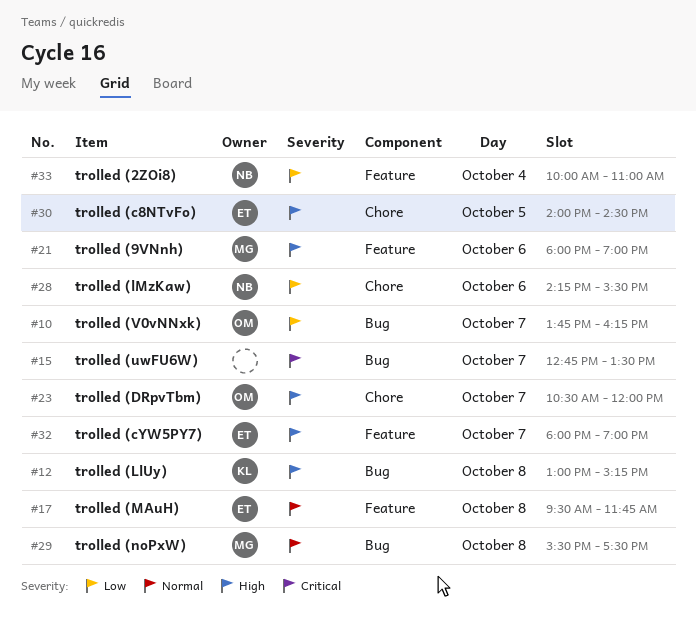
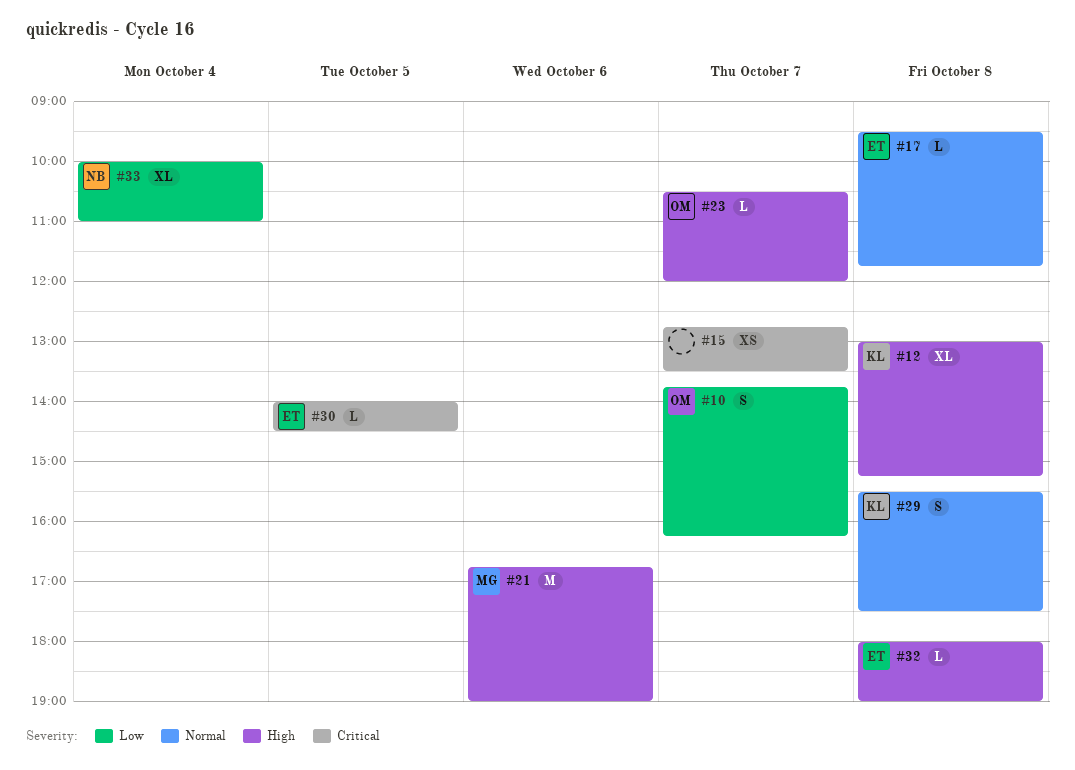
#21, begins: 18:00 -> 16:45
#28: present -> none
#29, owner: MG -> KL
#30, priority: High -> Critical
#32, day: Oct 7 -> Oct 8

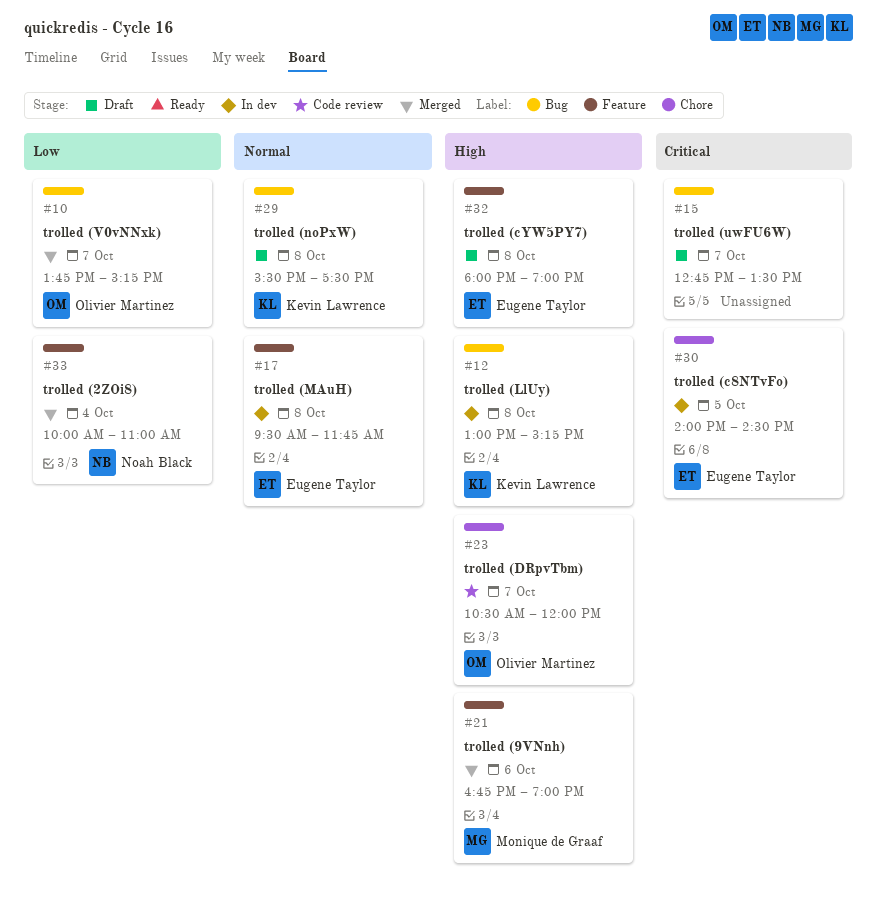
#10, ends: 16:15 -> 15:15

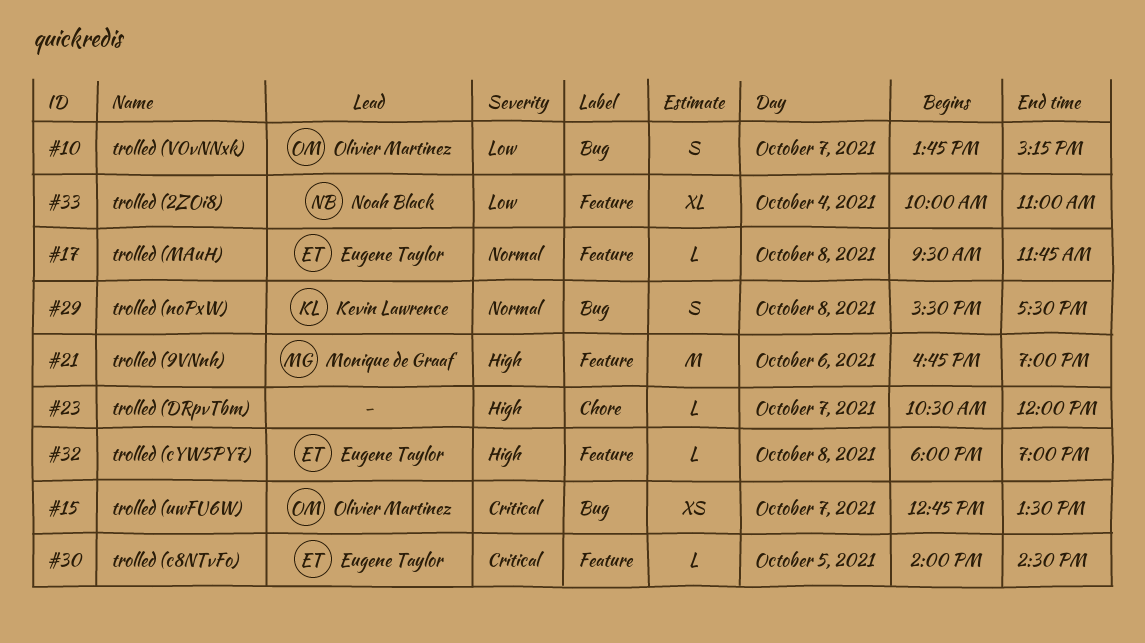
#12: present -> none
#15, owner: none -> Olivier Martinez
#23, owner: Olivier Martinez -> none
#30, label: Chore -> Feature

